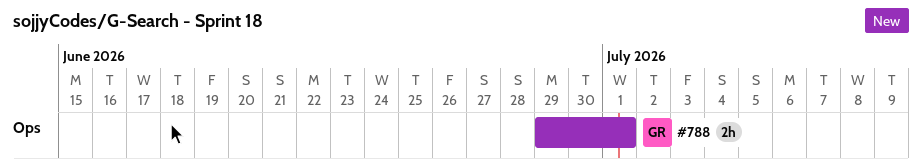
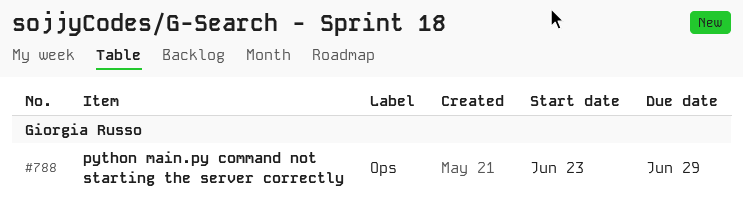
#788, start: Jun 29 -> Jun 23
#788, due: Jul 1 -> Jun 29

